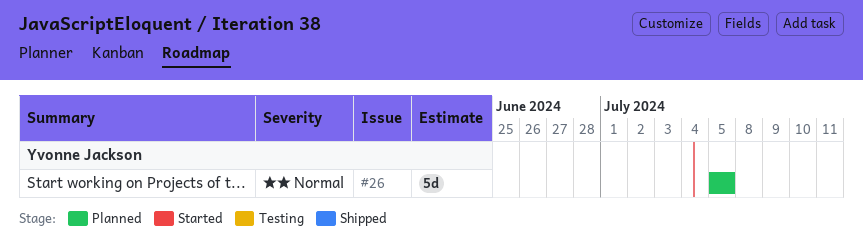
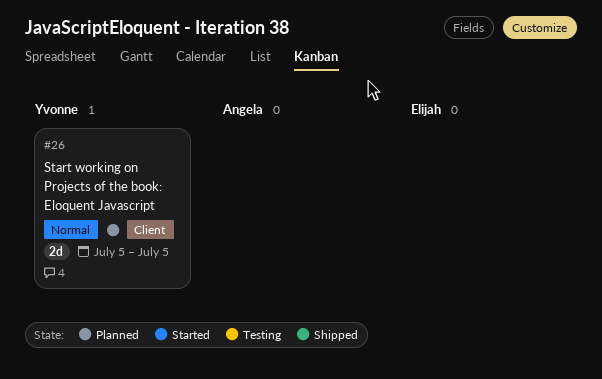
#26, estimate: 5d -> 2d

